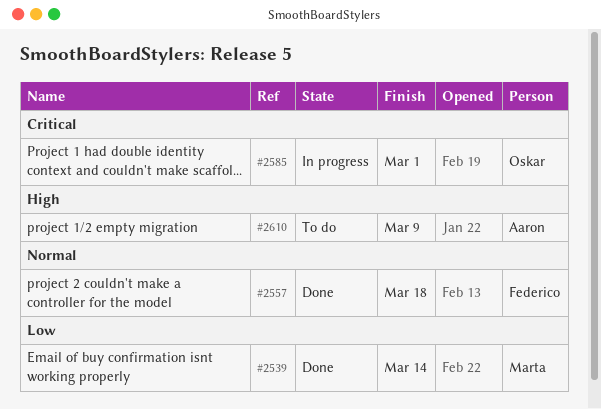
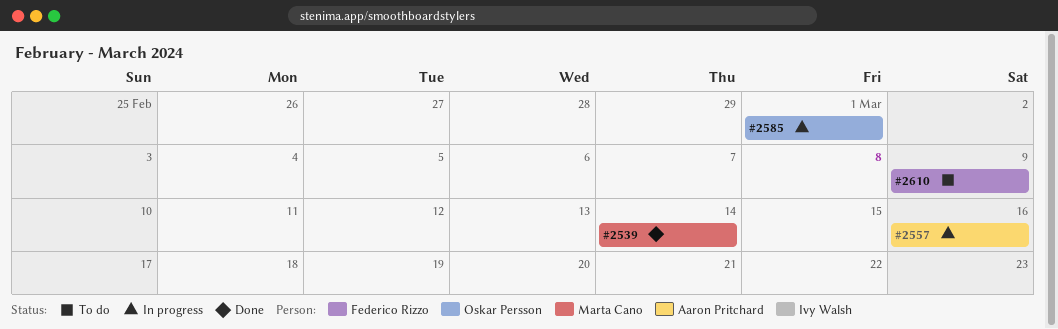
#2557, status: Done -> In progress
#2557, owner: Federico Rizzo -> Aaron Pritchard
#2557, due: Mar 18 -> Mar 16
#2610, owner: Aaron Pritchard -> Federico Rizzo

